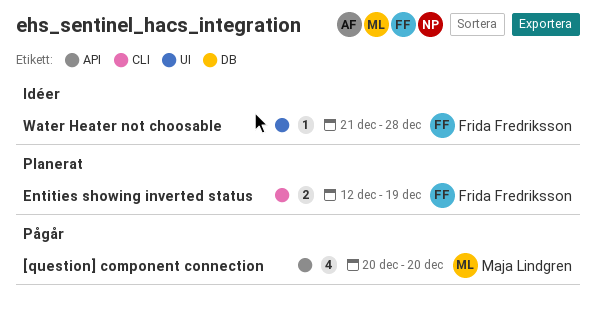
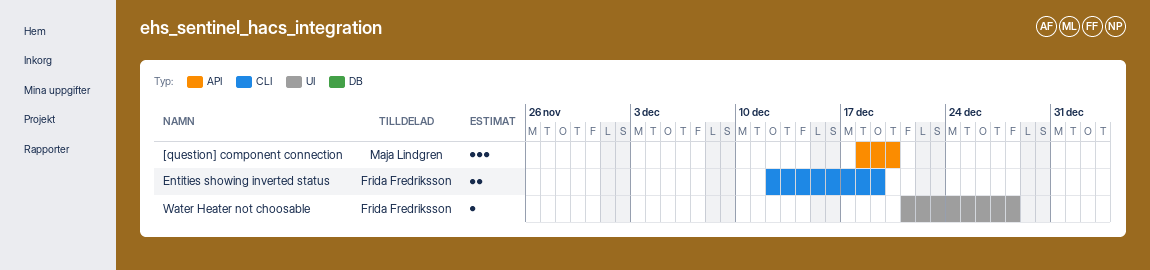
[question] component connection, estimate: 4 -> 3
[question] component connection, start: Dec 20 -> Dec 18

